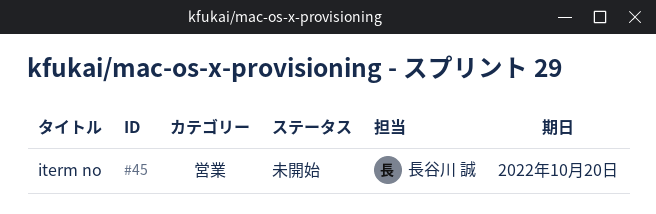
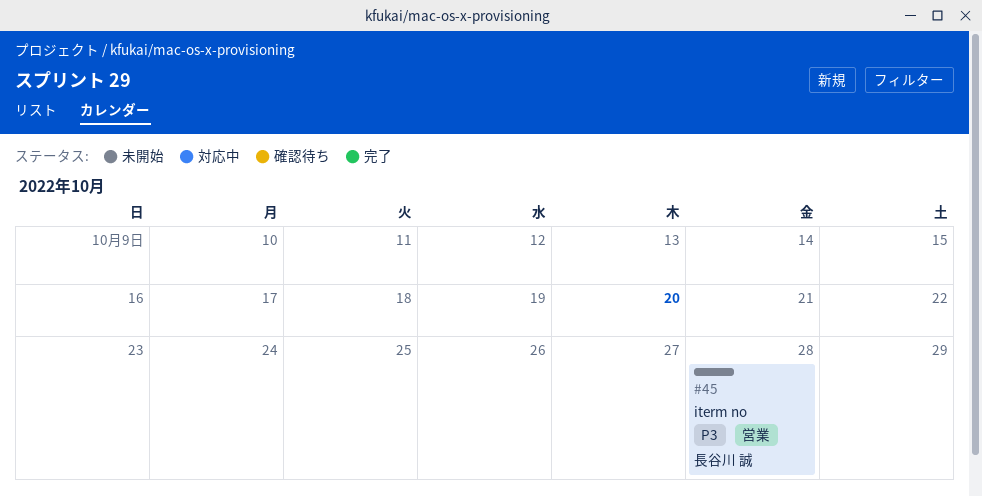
#45, due: Oct 20 -> Oct 28

